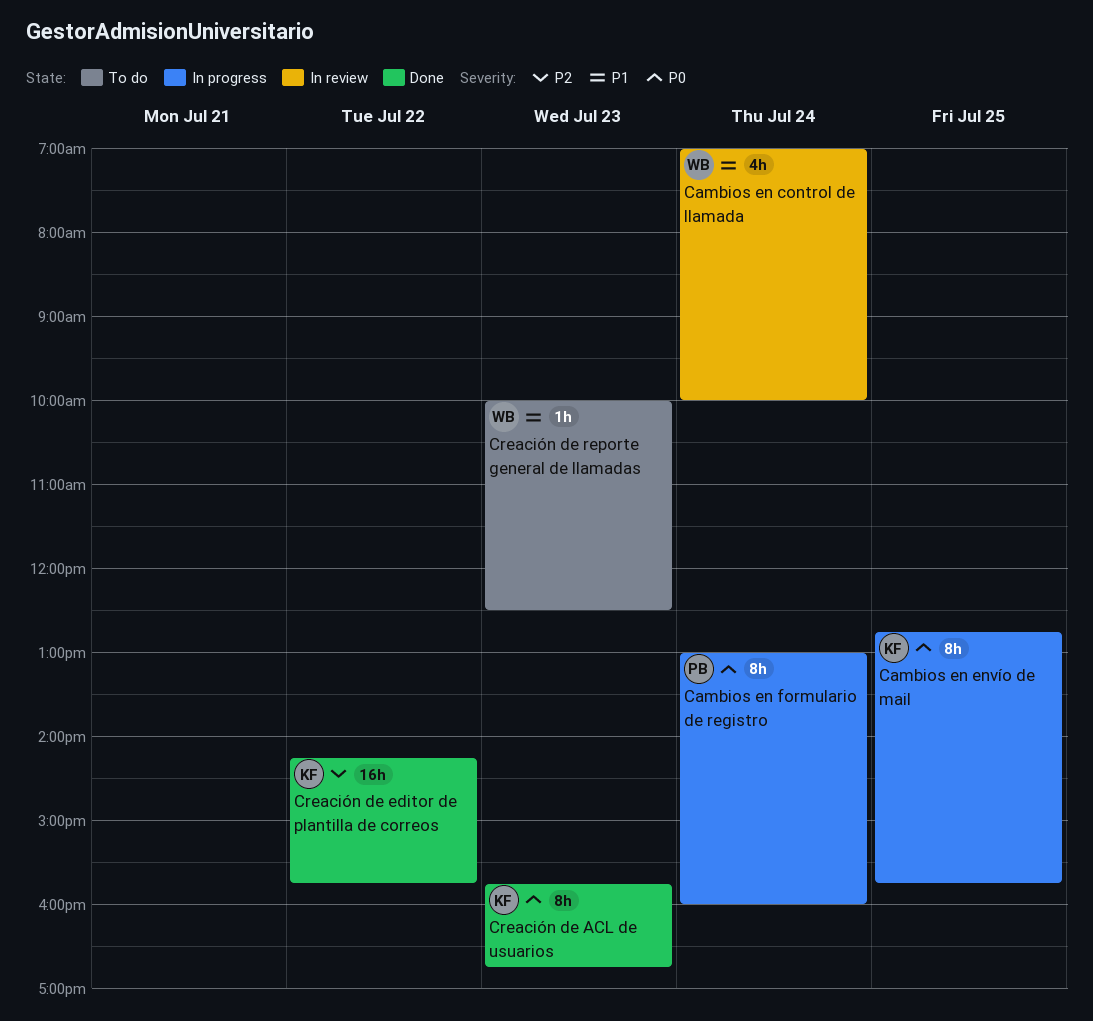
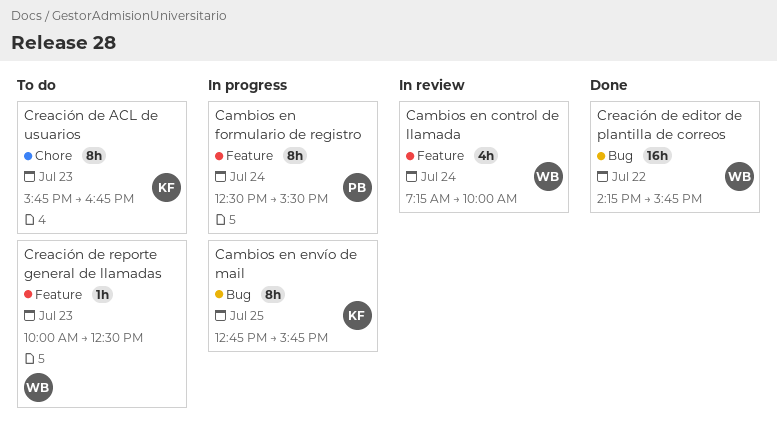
Cambios en control de llamada, begins: 07:00 -> 07:15
Cambios en formulario de registro, begins: 13:00 -> 12:30
Cambios en formulario de registro, ends: 16:00 -> 15:30
Creación de ACL de usuarios, status: Done -> To do
Creación de editor de plantilla de correos, owner: KF -> WB

